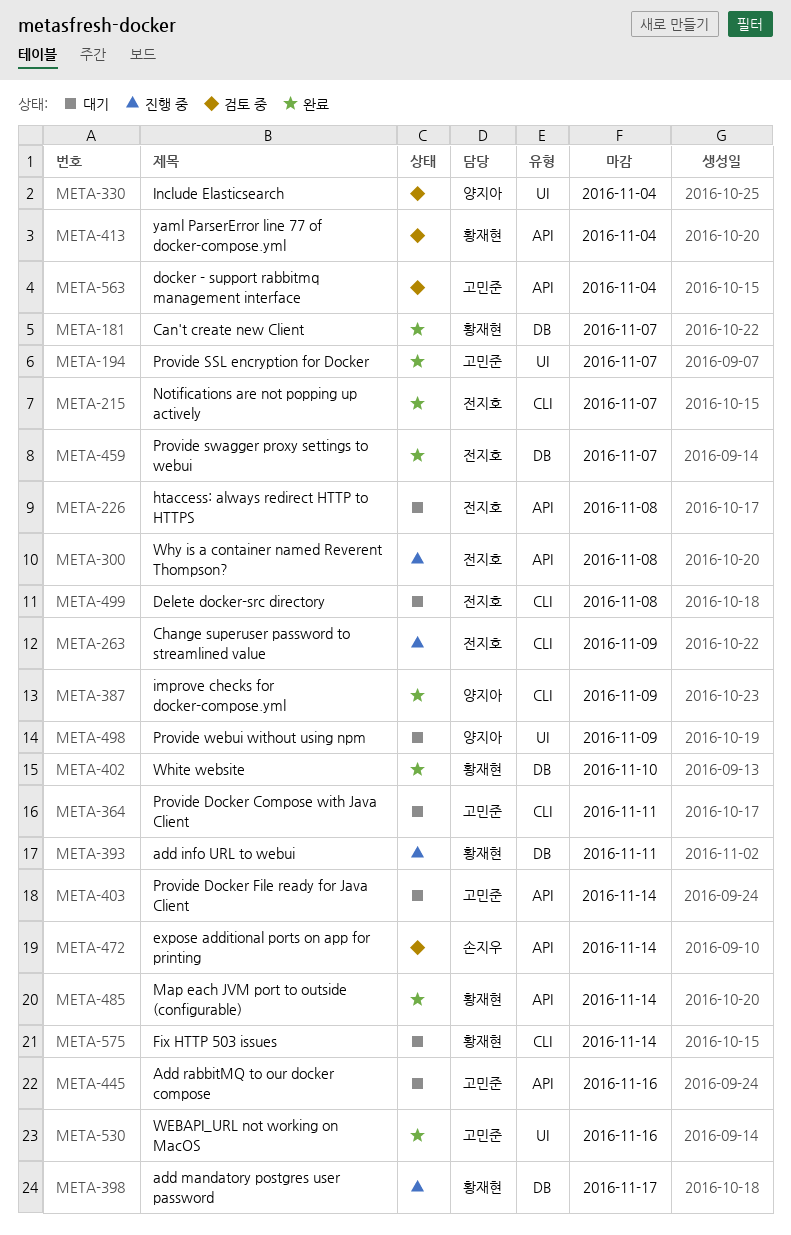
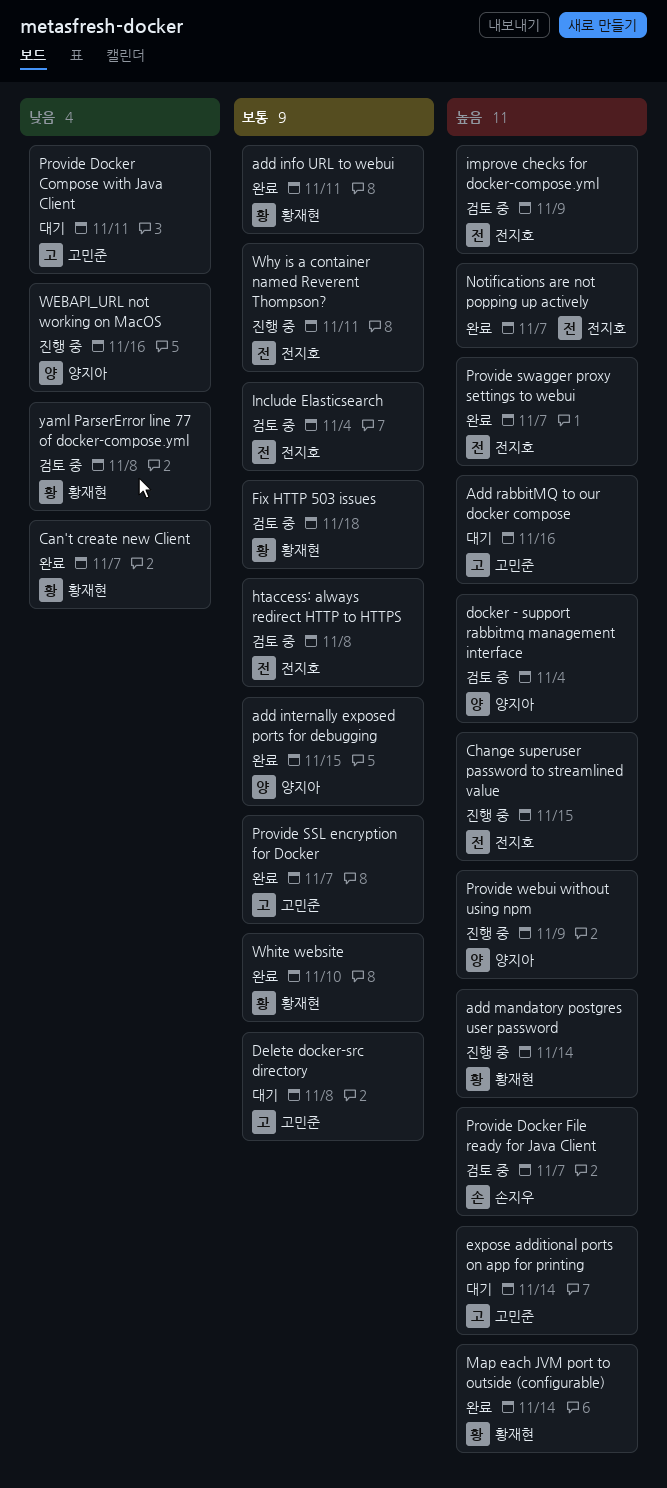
add info URL to webui, status: 진행 중 -> 완료
add internally exposed ports for debugging: none -> present
add mandatory postgres user password, due: Nov 17 -> Nov 14
Change superuser password to streamlined value, due: Nov 9 -> Nov 15
Delete docker-src directory, owner: 전지호 -> 고민준
docker - support rabbitmq management interface, owner: 고민준 -> 양지아
expose additional ports on app for printing, status: 검토 중 -> 대기
expose additional ports on app for printing, owner: 손지우 -> 고민준
Fix HTTP 503 issues, status: 대기 -> 검토 중
Fix HTTP 503 issues, due: Nov 14 -> Nov 18
htaccess: always redirect HTTP to HTTPS, status: 대기 -> 검토 중
improve checks for docker-compose.yml, status: 완료 -> 검토 중
improve checks for docker-compose.yml, owner: 양지아 -> 전지호
Include Elasticsearch, owner: 양지아 -> 전지호
Provide Docker File ready for Java Client, status: 대기 -> 검토 중
Provide Docker File ready for Java Client, owner: 고민준 -> 손지우
Provide Docker File ready for Java Client, due: Nov 14 -> Nov 7
Provide webui without using npm, status: 대기 -> 진행 중
WEBAPI_URL not working on MacOS, status: 완료 -> 진행 중
WEBAPI_URL not working on MacOS, owner: 고민준 -> 양지아
Why is a container named Reverent Thompson?, due: Nov 8 -> Nov 11
yaml ParserError line 77 of docker-compose.yml, due: Nov 4 -> Nov 8

